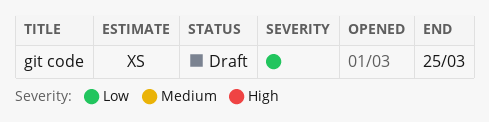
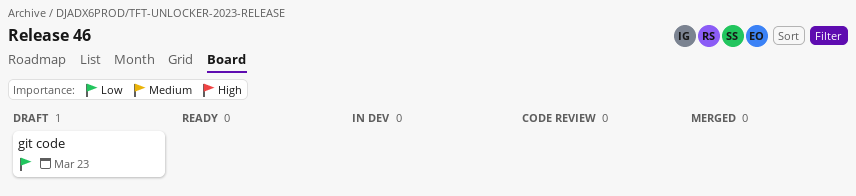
git code, due: Mar 25 -> Mar 23

